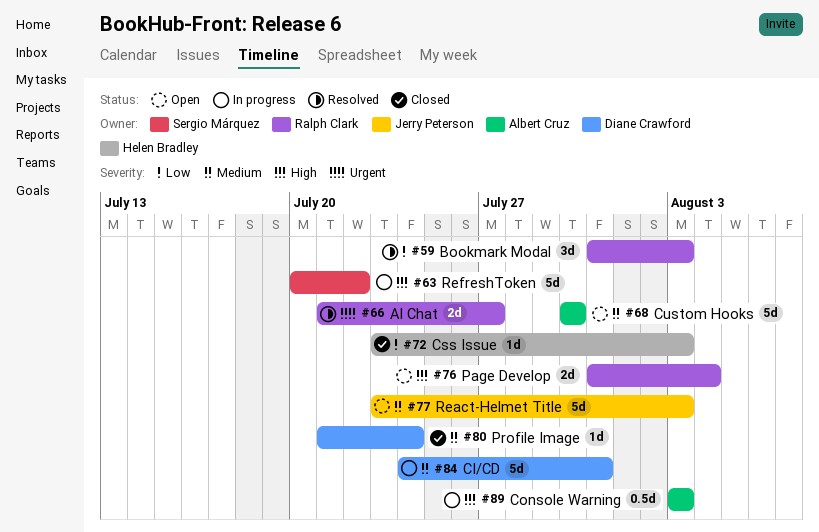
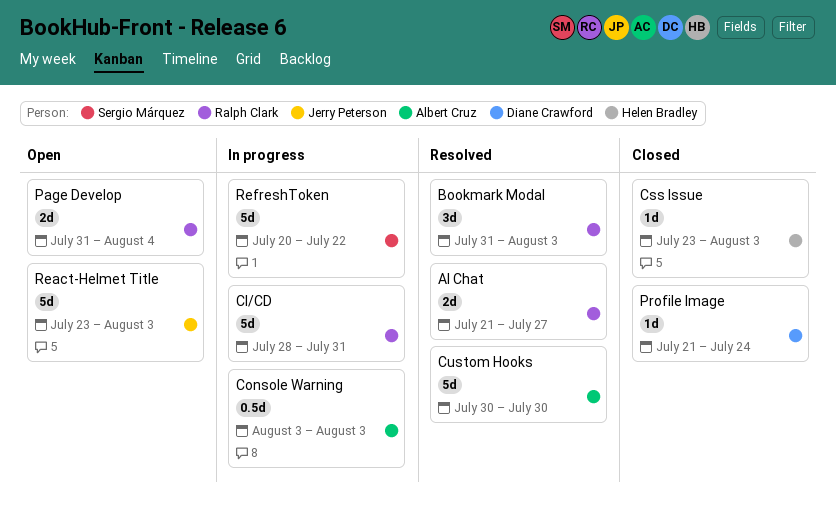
CI/CD, owner: Diane Crawford -> Ralph Clark
CI/CD, start: Jul 24 -> Jul 28
Custom Hooks, status: Open -> Resolved

